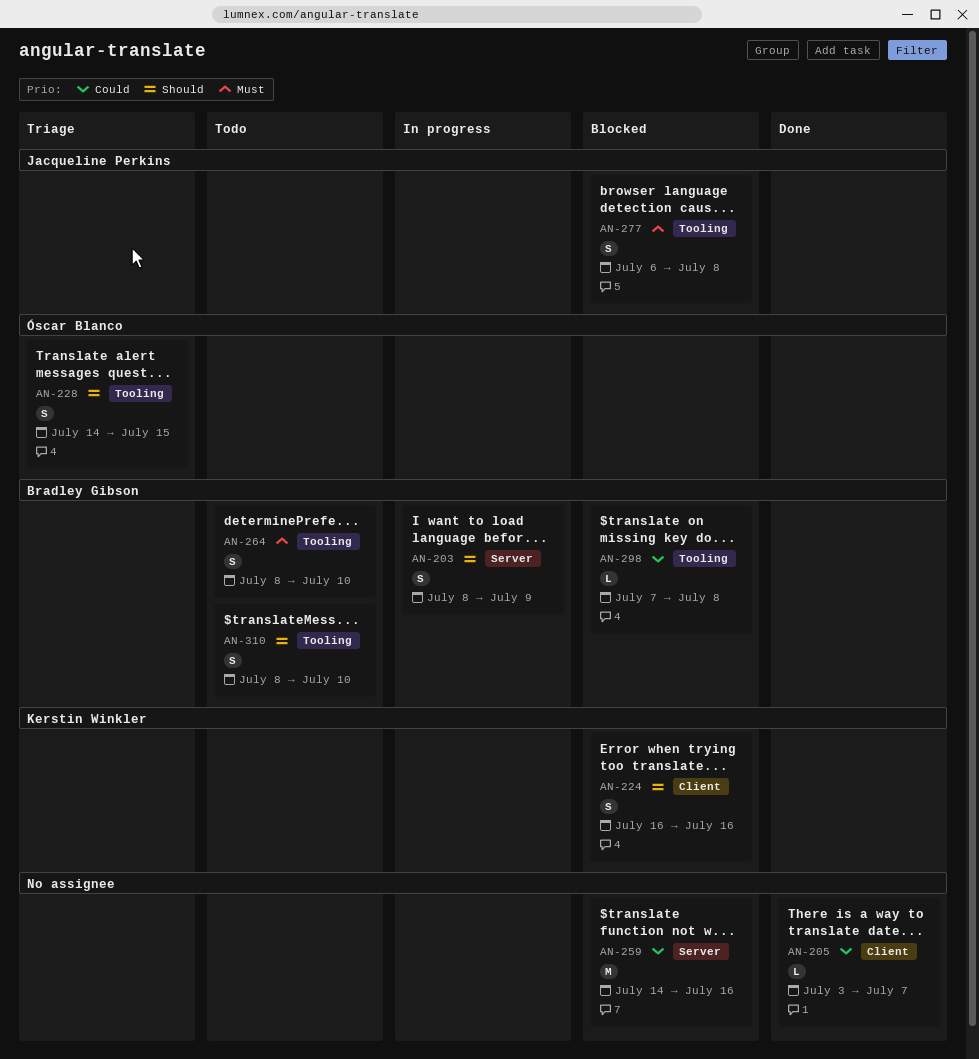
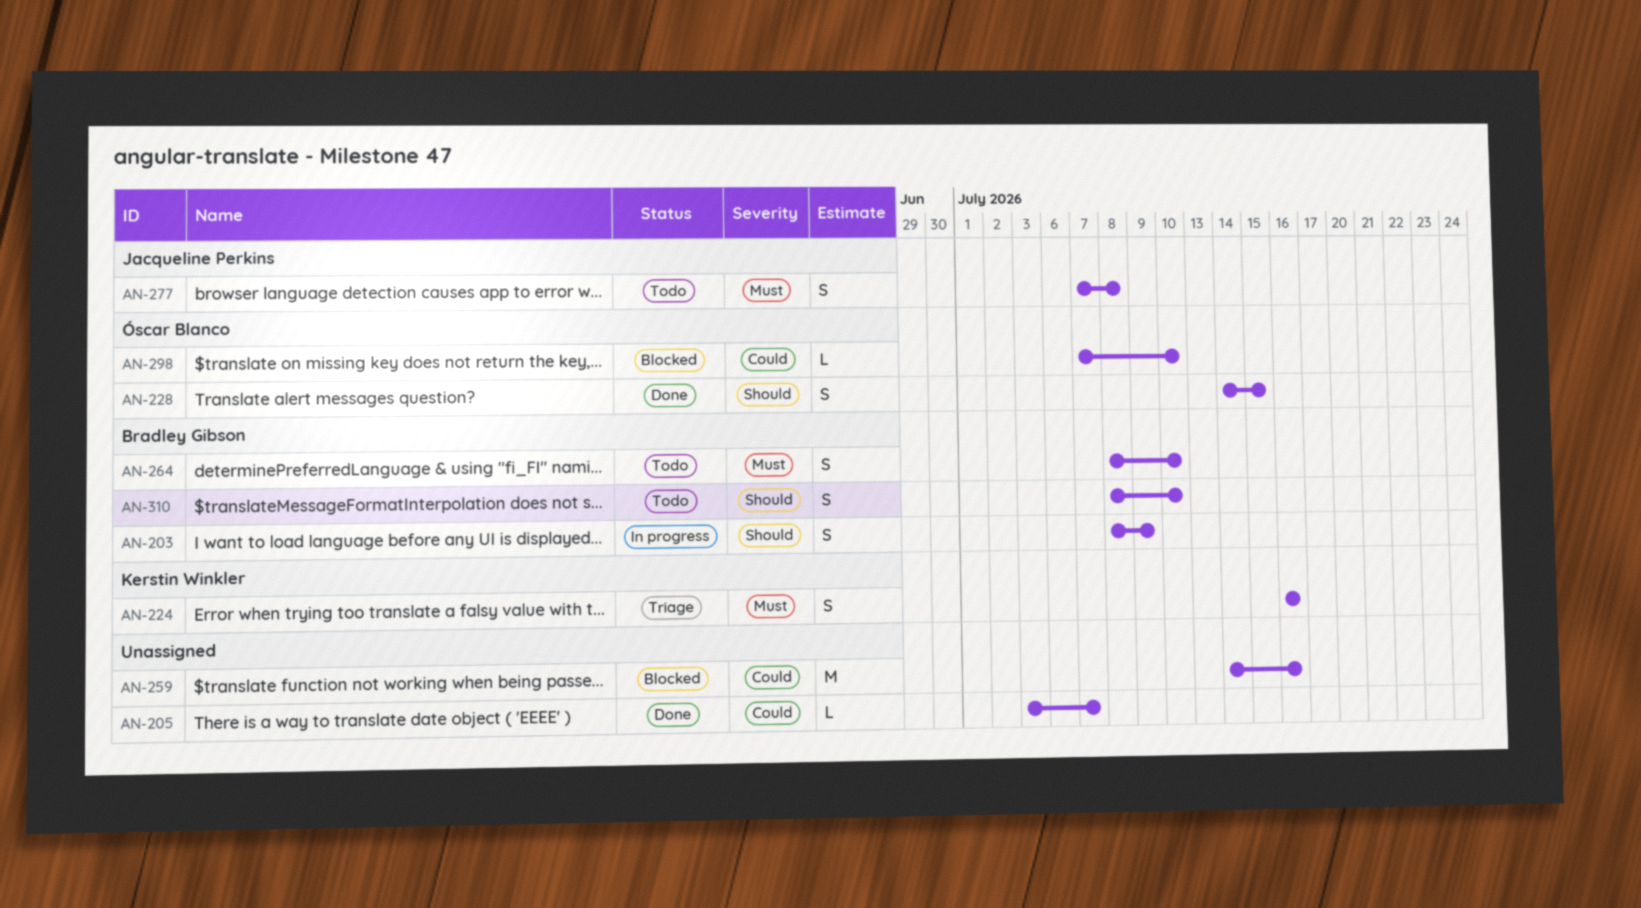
AN-224, status: Blocked -> Triage
AN-224, priority: Should -> Must
AN-228, status: Triage -> Done
AN-277, status: Blocked -> Todo
AN-277, start: Jul 6 -> Jul 7
AN-298, owner: Bradley Gibson -> Óscar Blanco
AN-298, due: Jul 8 -> Jul 10

